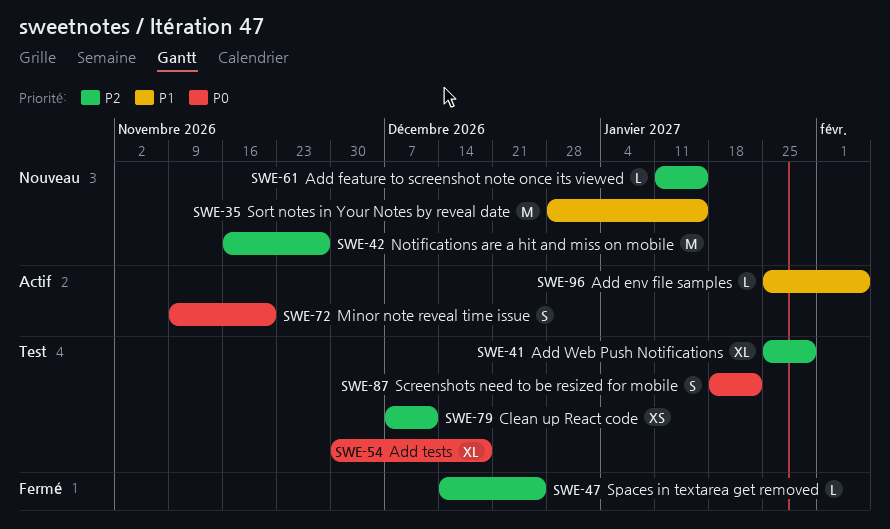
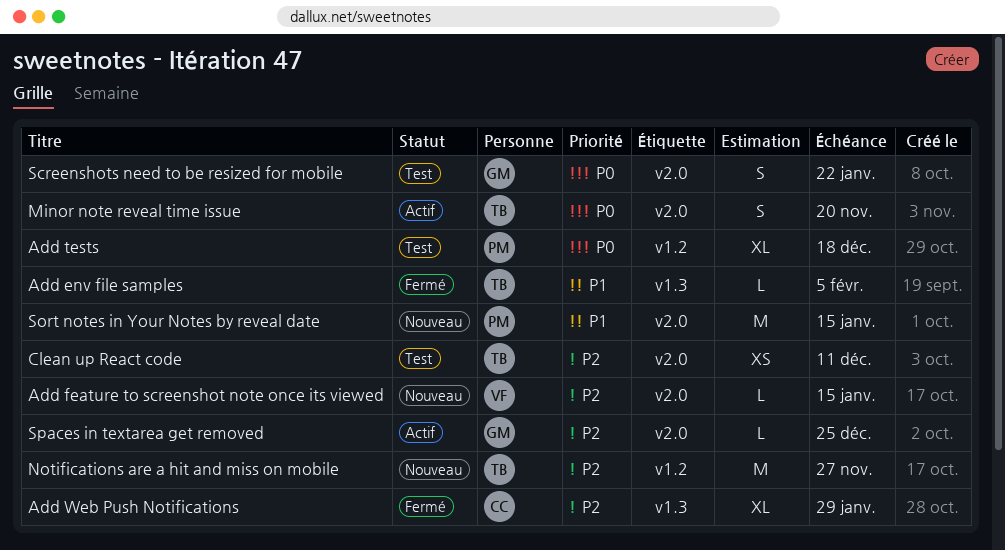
Add env file samples, status: Actif -> Fermé
Add Web Push Notifications, status: Test -> Fermé
Spaces in textarea get removed, status: Fermé -> Actif

